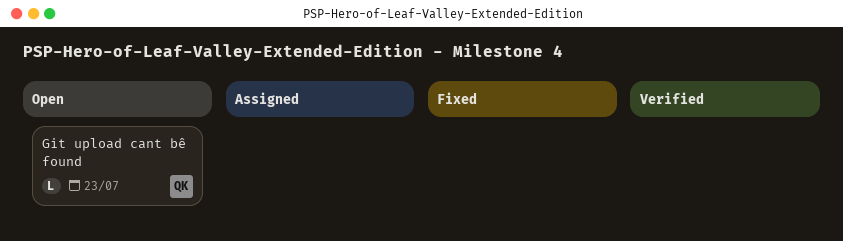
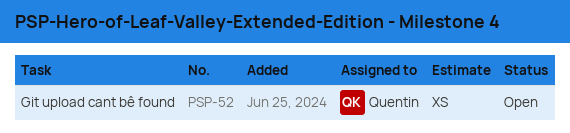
Git upload cant bê found, estimate: L -> XS

